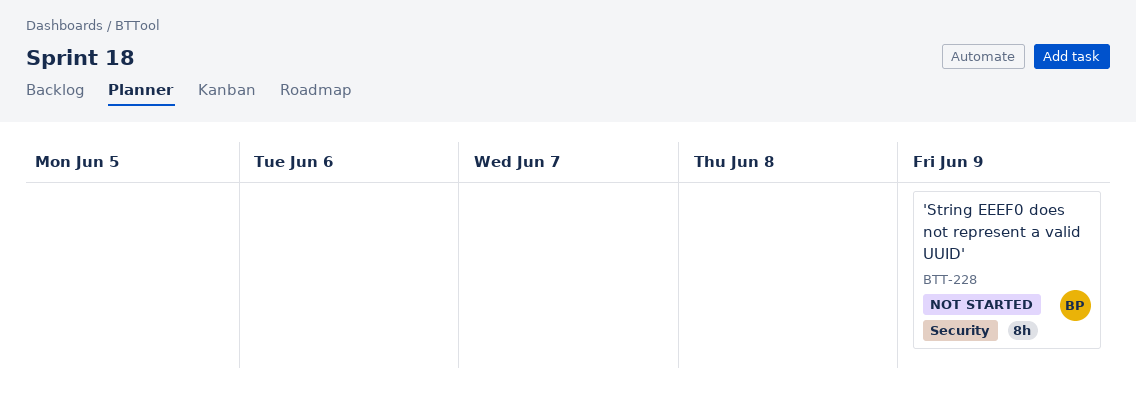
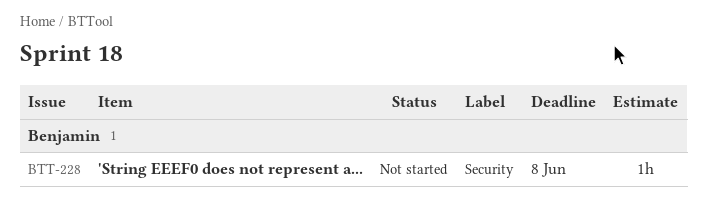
BTT-228, estimate: 8h -> 1h
BTT-228, due: Jun 9 -> Jun 8

